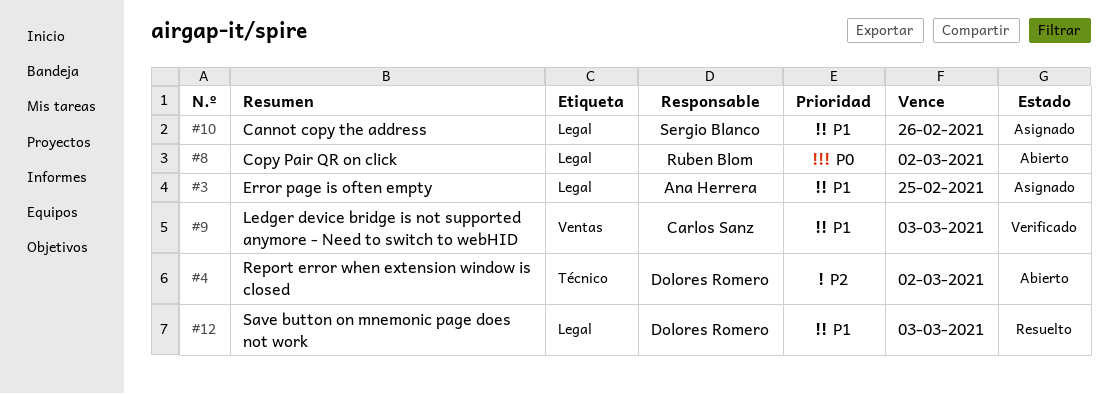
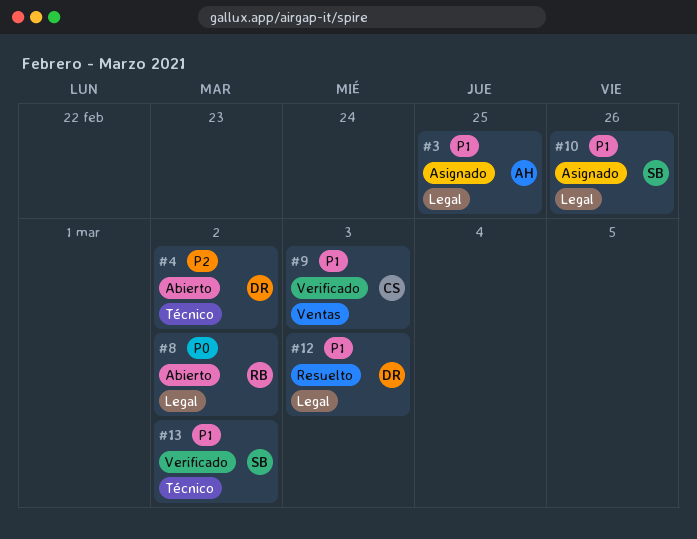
#13: none -> present

